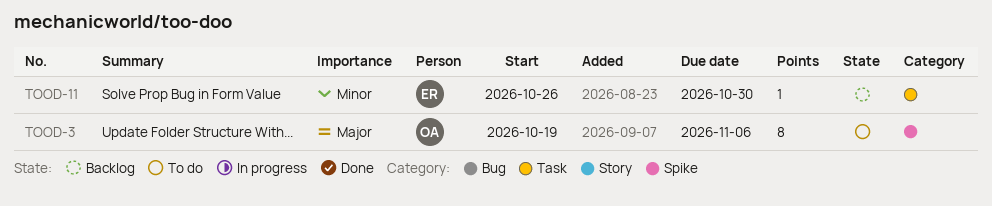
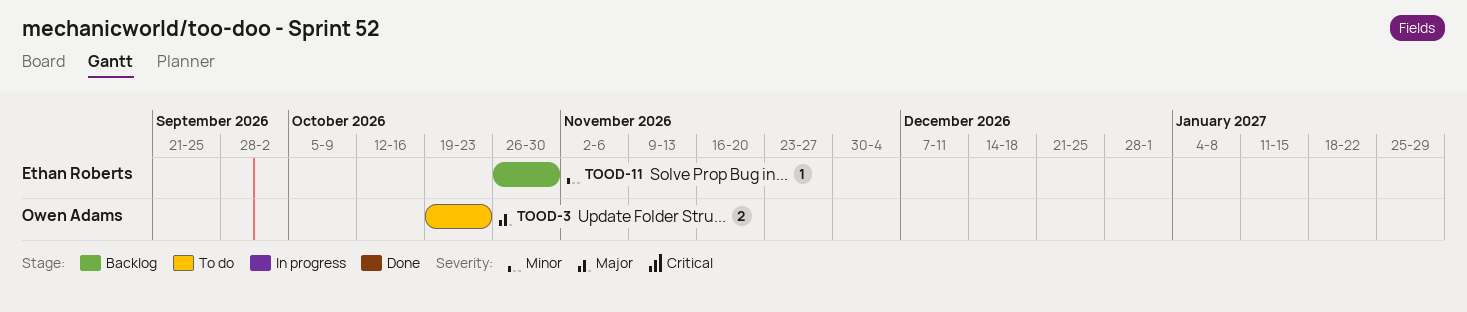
TOOD-3, estimate: 8 -> 2
TOOD-3, due: Nov 6 -> Oct 23

